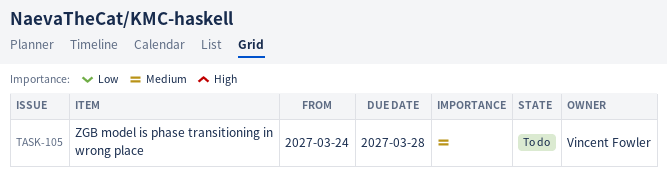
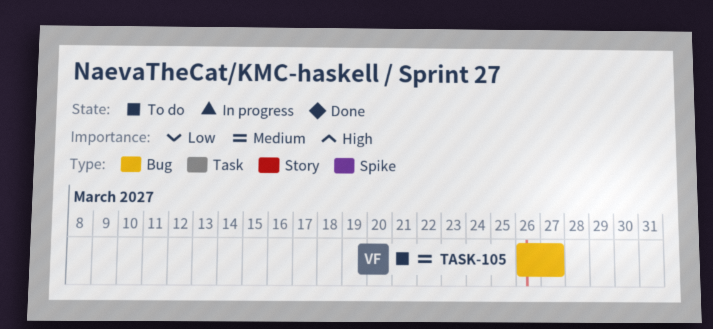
TASK-105, start: Mar 24 -> Mar 26
TASK-105, due: Mar 28 -> Mar 27

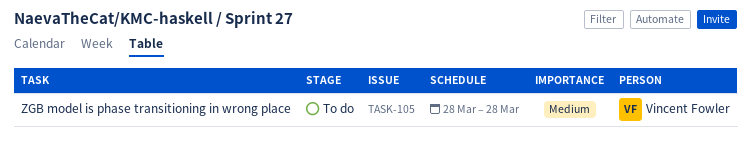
TASK-105, start: Mar 26 -> Mar 28
TASK-105, due: Mar 27 -> Mar 28

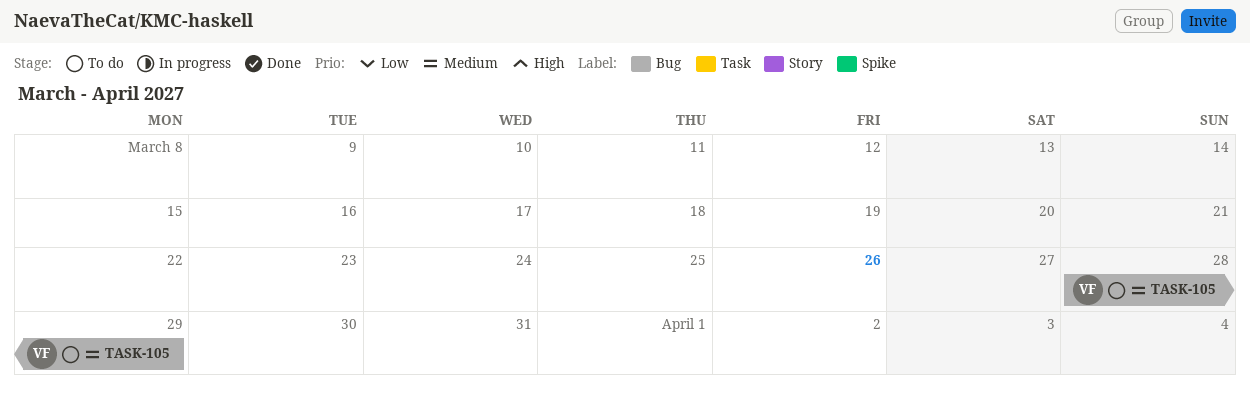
TASK-105, due: Mar 28 -> Mar 29

